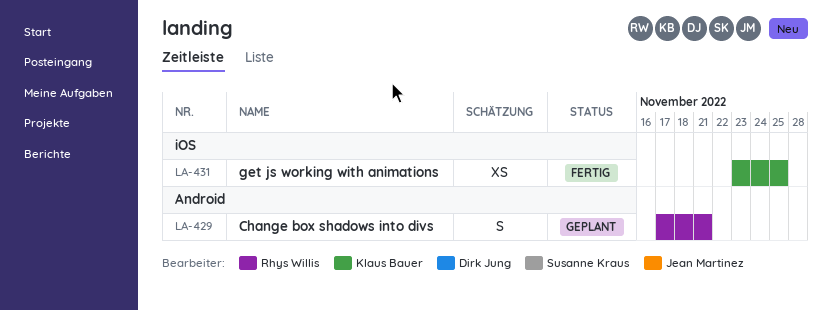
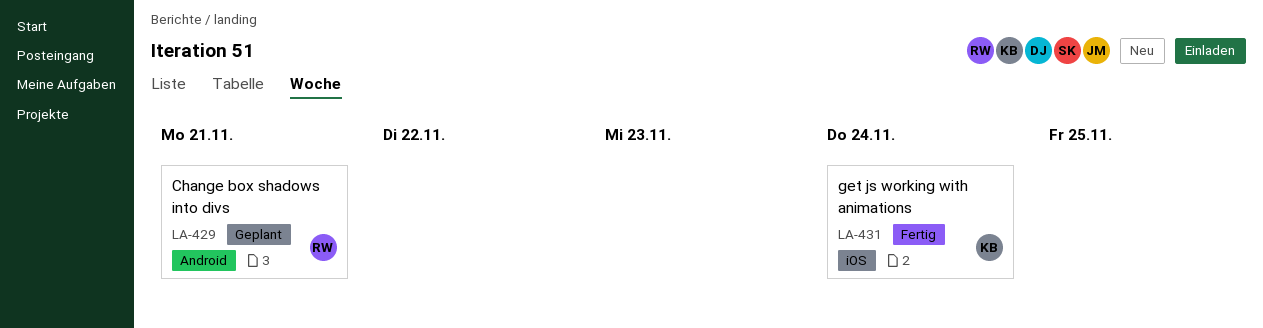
LA-431, due: Nov 25 -> Nov 24

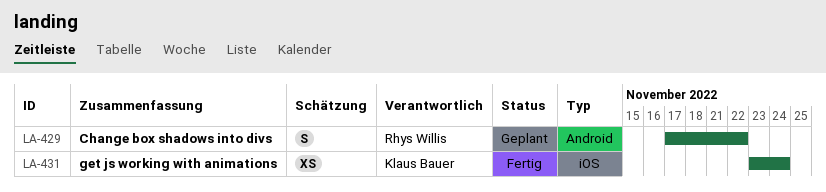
LA-429, due: Nov 21 -> Nov 22

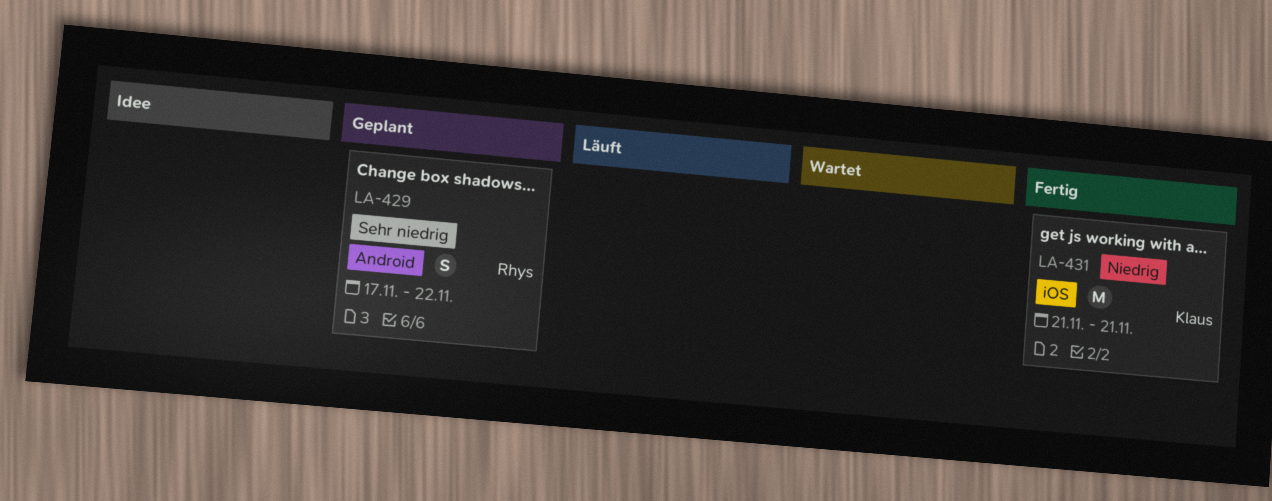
LA-431, estimate: XS -> M
LA-431, start: Nov 23 -> Nov 21
LA-431, due: Nov 24 -> Nov 21

